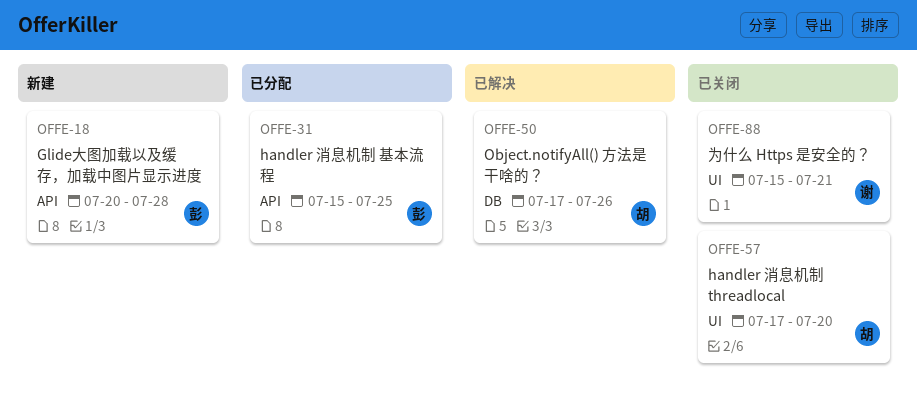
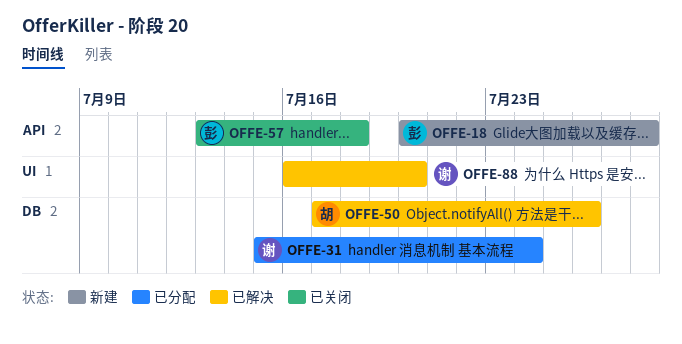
OFFE-31, owner: 彭 -> 谢
OFFE-31, label: API -> DB
OFFE-31, due: Jul 25 -> Jul 24
OFFE-57, owner: 胡 -> 彭
OFFE-57, label: UI -> API
OFFE-57, start: Jul 17 -> Jul 13
OFFE-57, due: Jul 20 -> Jul 18
OFFE-88, status: 已关闭 -> 已解决
OFFE-88, start: Jul 15 -> Jul 16
OFFE-88, due: Jul 21 -> Jul 20

